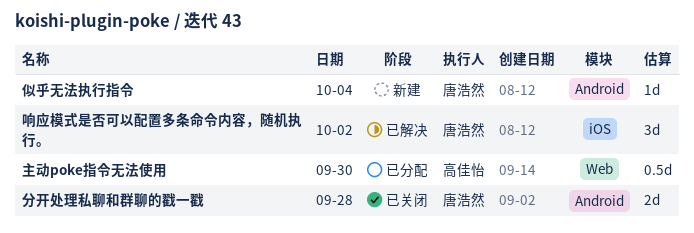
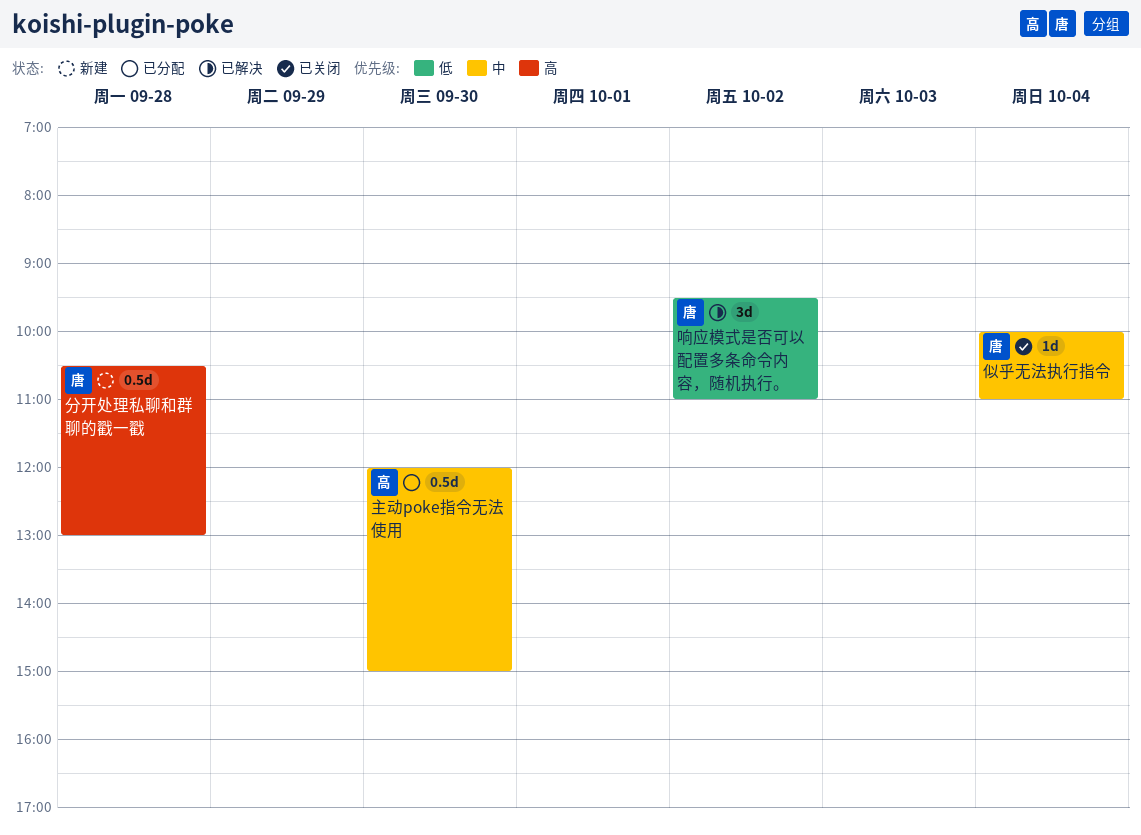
似乎无法执行指令, status: 新建 -> 已关闭
分开处理私聊和群聊的戳一戳, status: 已关闭 -> 新建
分开处理私聊和群聊的戳一戳, estimate: 2d -> 0.5d

